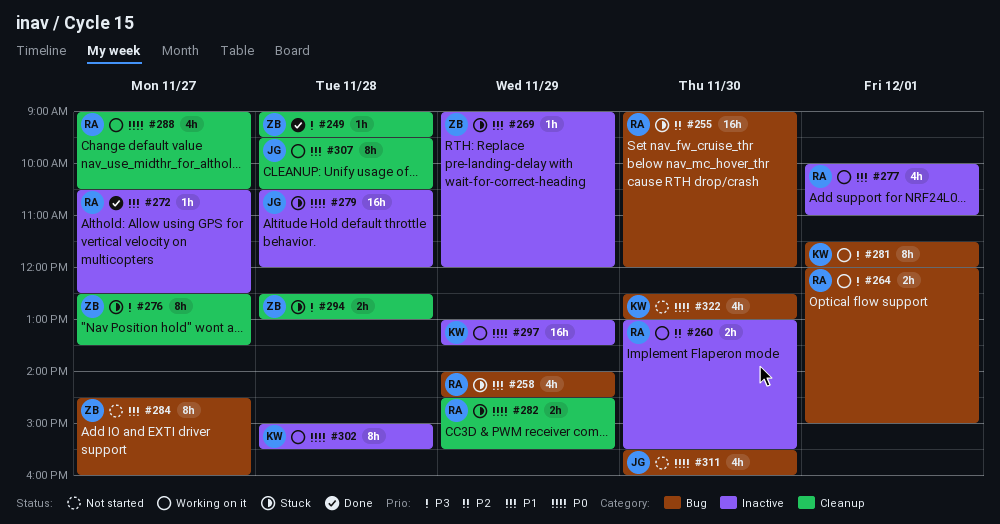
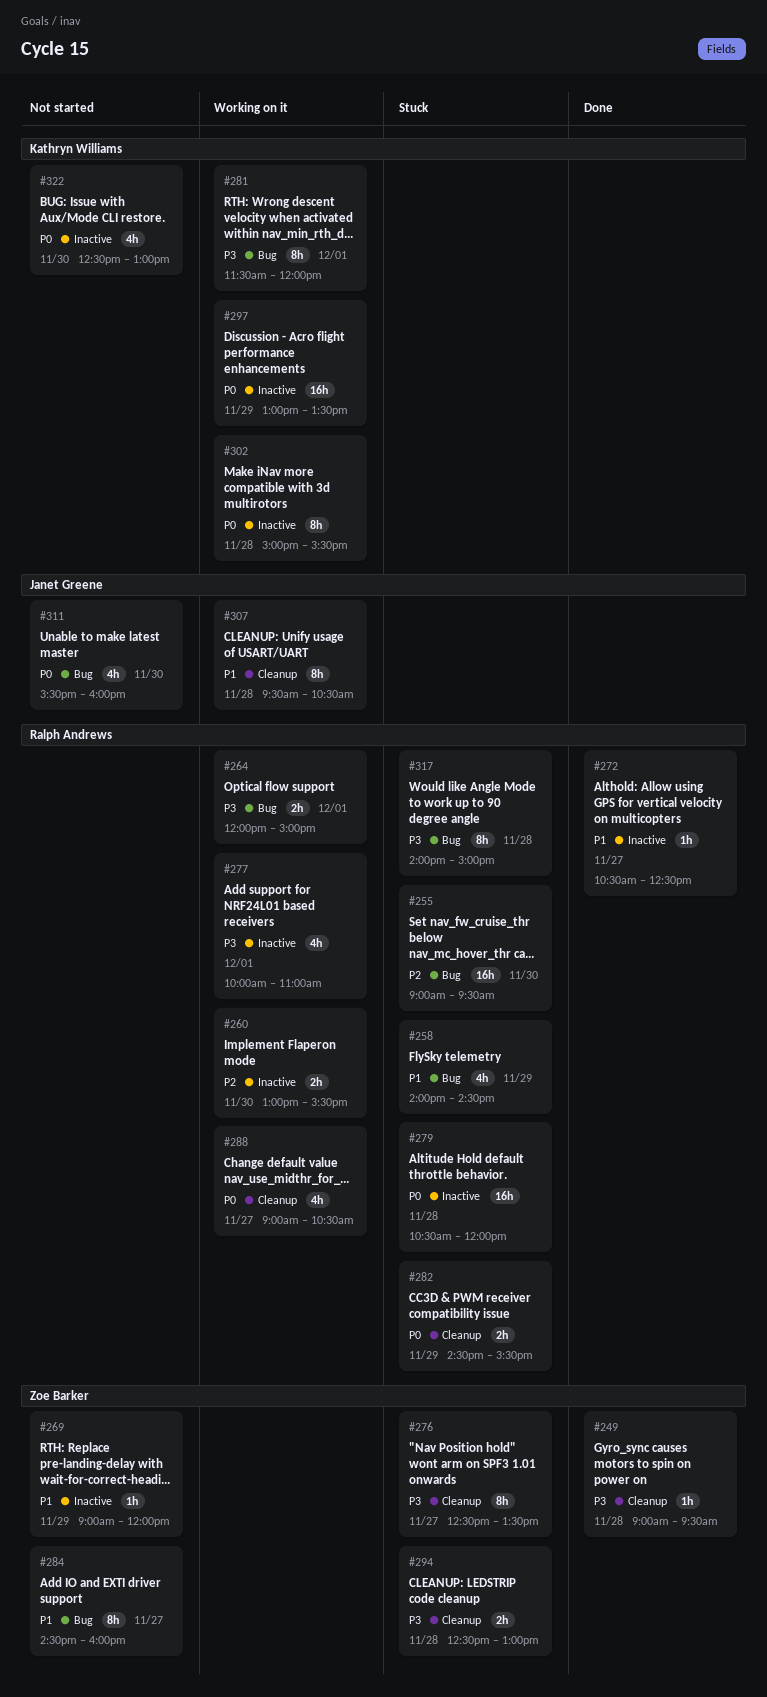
#255, ends: 12:00 -> 09:30
#269, status: Stuck -> Not started
#277, priority: P1 -> P3
#279, owner: Janet Greene -> Ralph Andrews
#317: none -> present
#322, label: Bug -> Inactive

